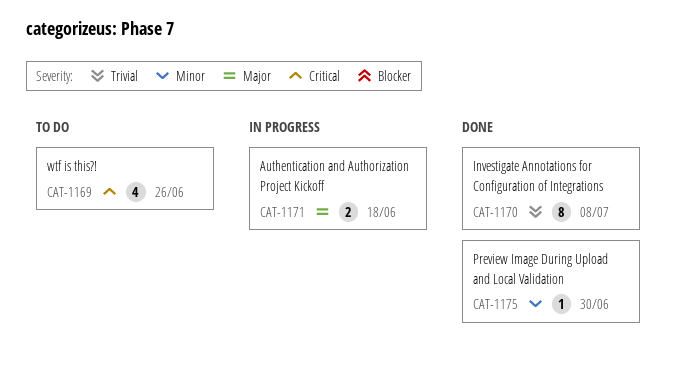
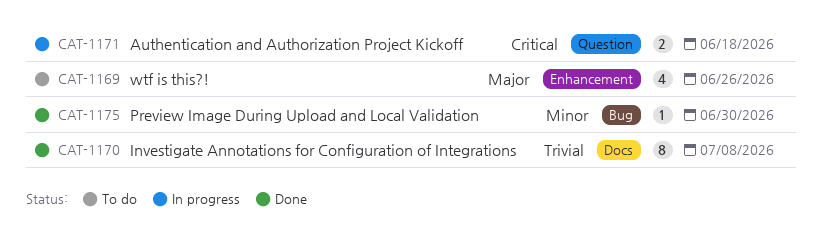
CAT-1169, priority: Critical -> Major
CAT-1171, priority: Major -> Critical

